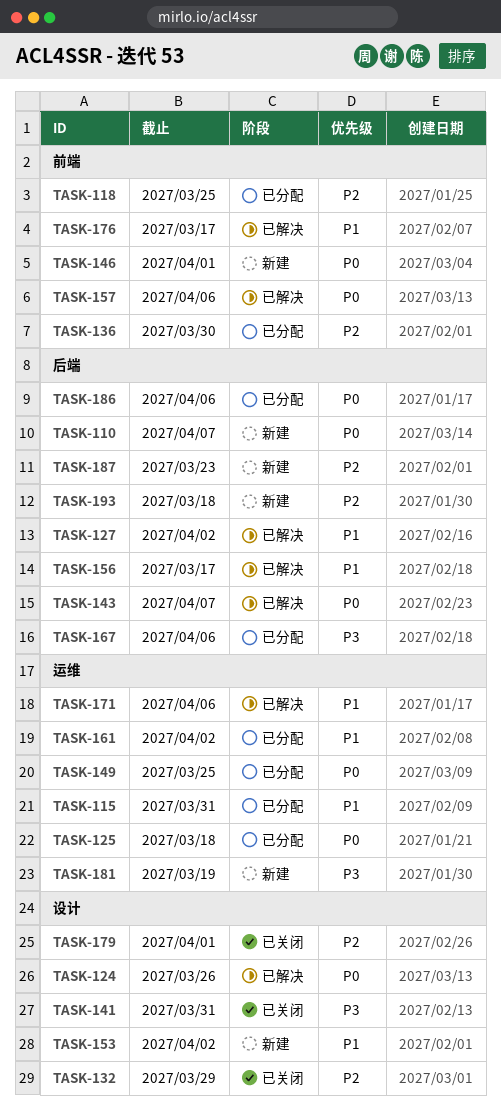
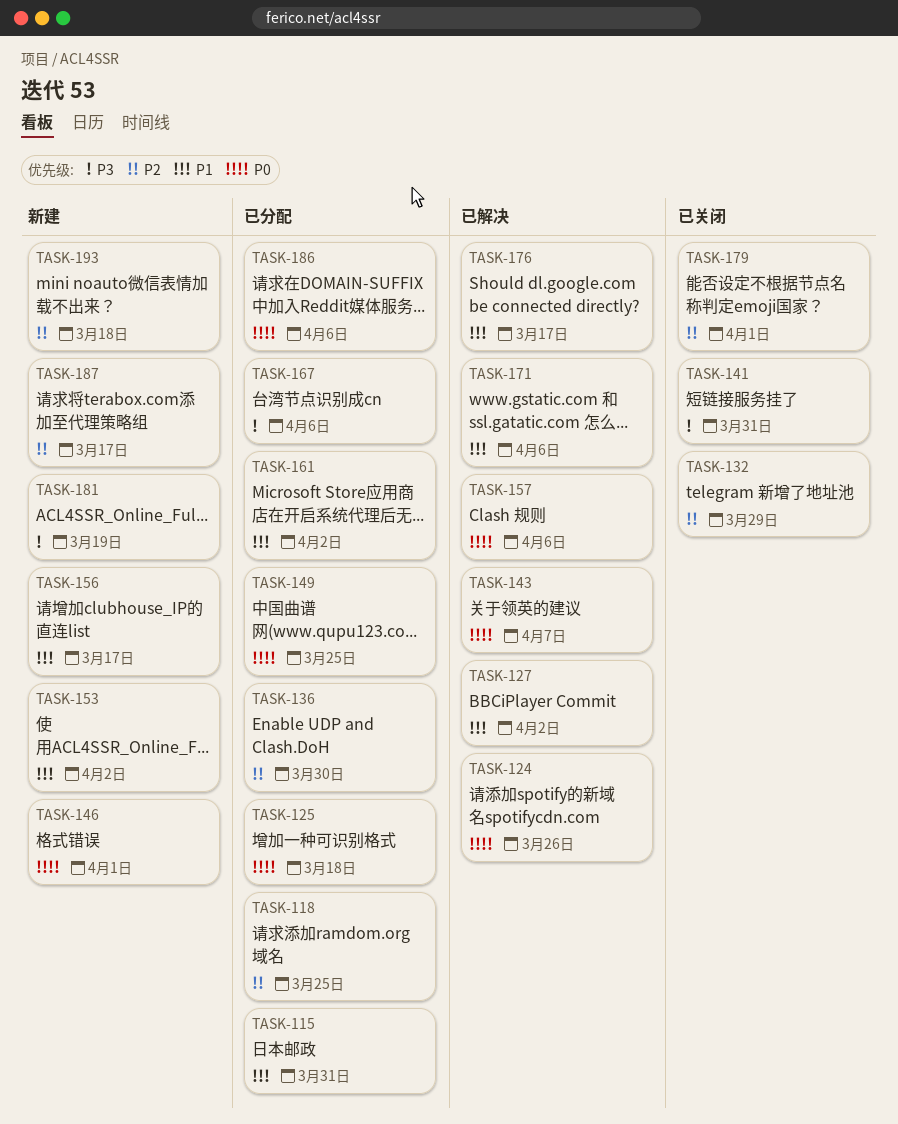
TASK-110: present -> none
TASK-156, status: 已解决 -> 新建
TASK-187, due: Mar 23 -> Mar 17

